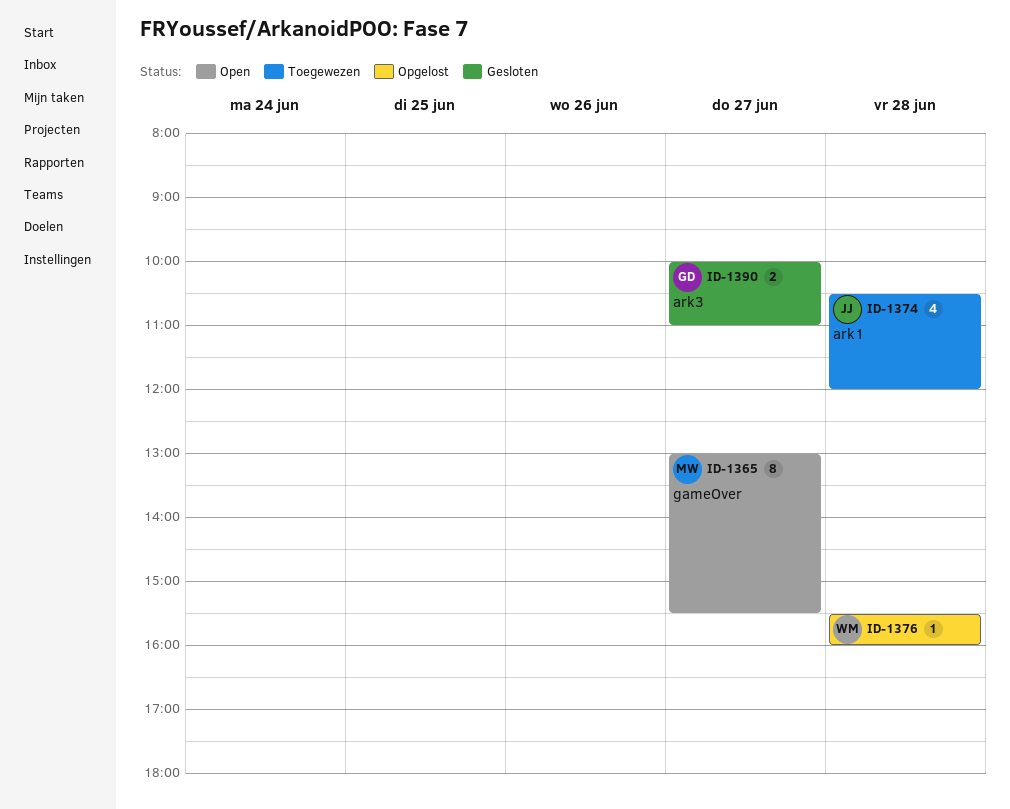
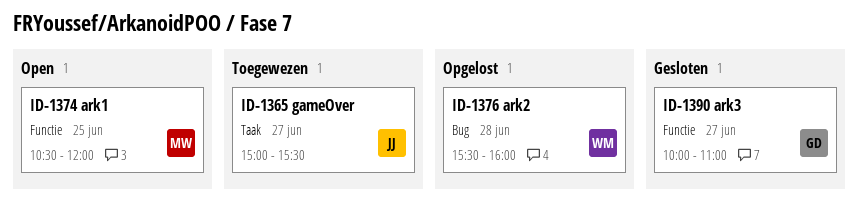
ID-1365, status: Open -> Toegewezen
ID-1365, owner: MW -> JJ
ID-1365, begins: 13:00 -> 15:00
ID-1374, status: Toegewezen -> Open
ID-1374, owner: JJ -> MW
ID-1374, day: Jun 28 -> Jun 25

